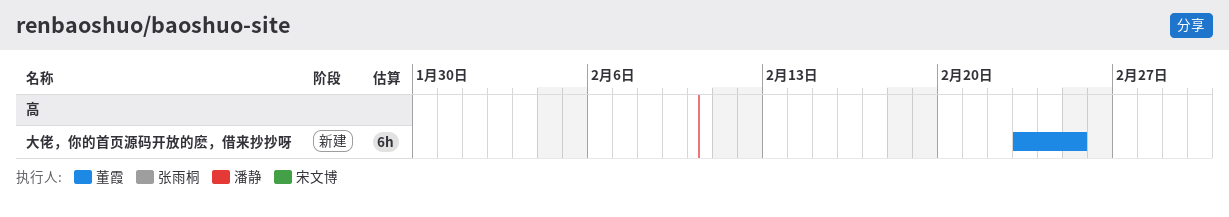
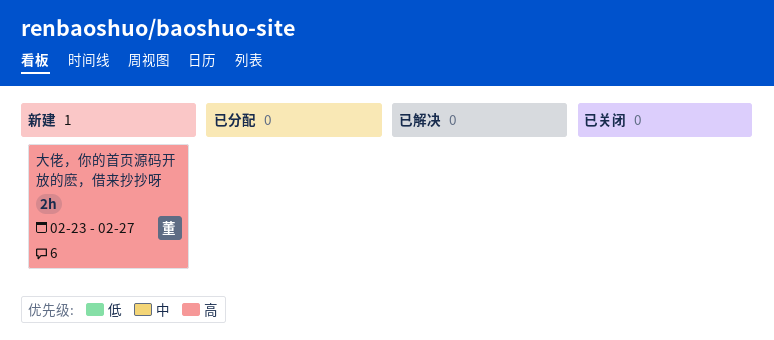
大佬，你的首页源码开放的麽，借来抄抄呀, estimate: 6h -> 2h
大佬，你的首页源码开放的麽，借来抄抄呀, due: Feb 25 -> Feb 27

